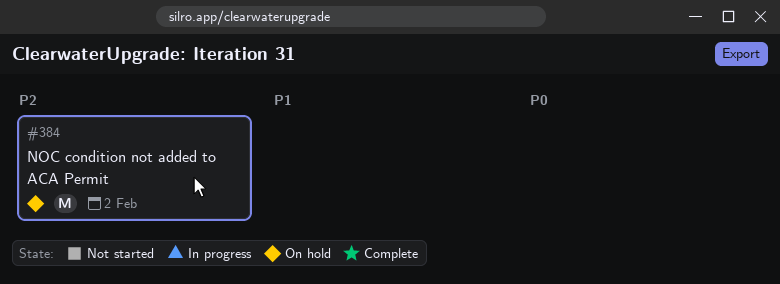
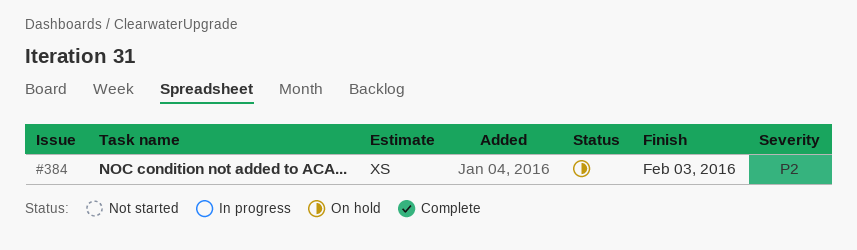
#384, estimate: M -> XS
#384, due: Feb 2 -> Feb 3

